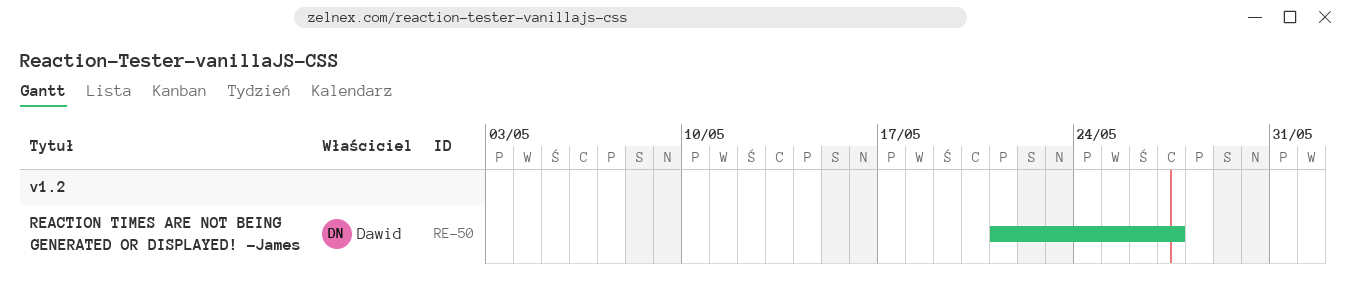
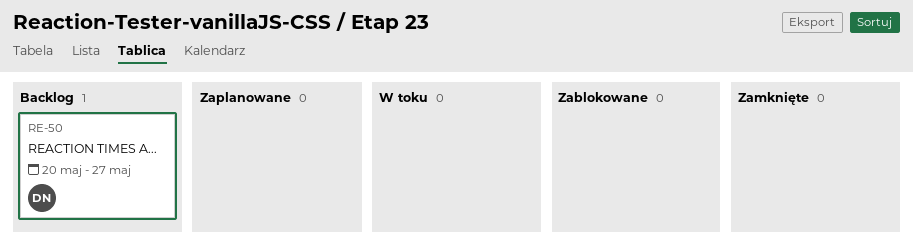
RE-50, start: May 21 -> May 20

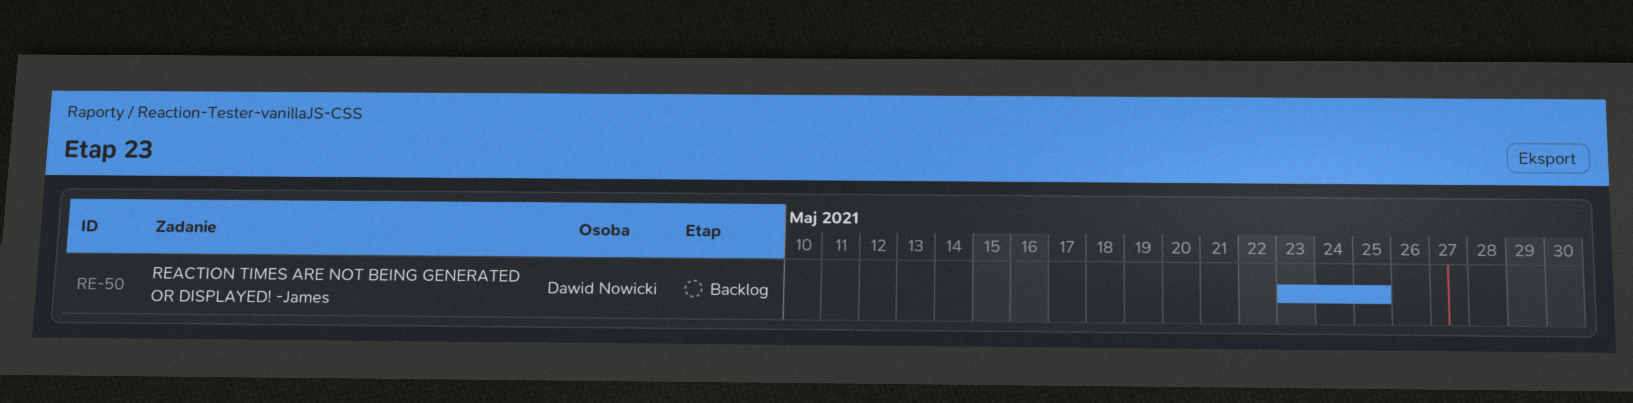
RE-50, start: May 20 -> May 23
RE-50, due: May 27 -> May 25

